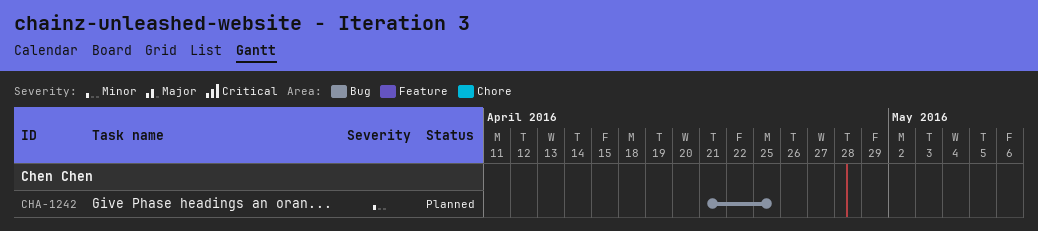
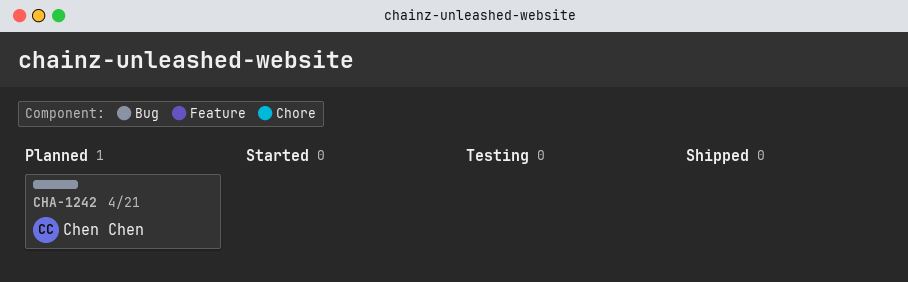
CHA-1242, due: Apr 25 -> Apr 21

